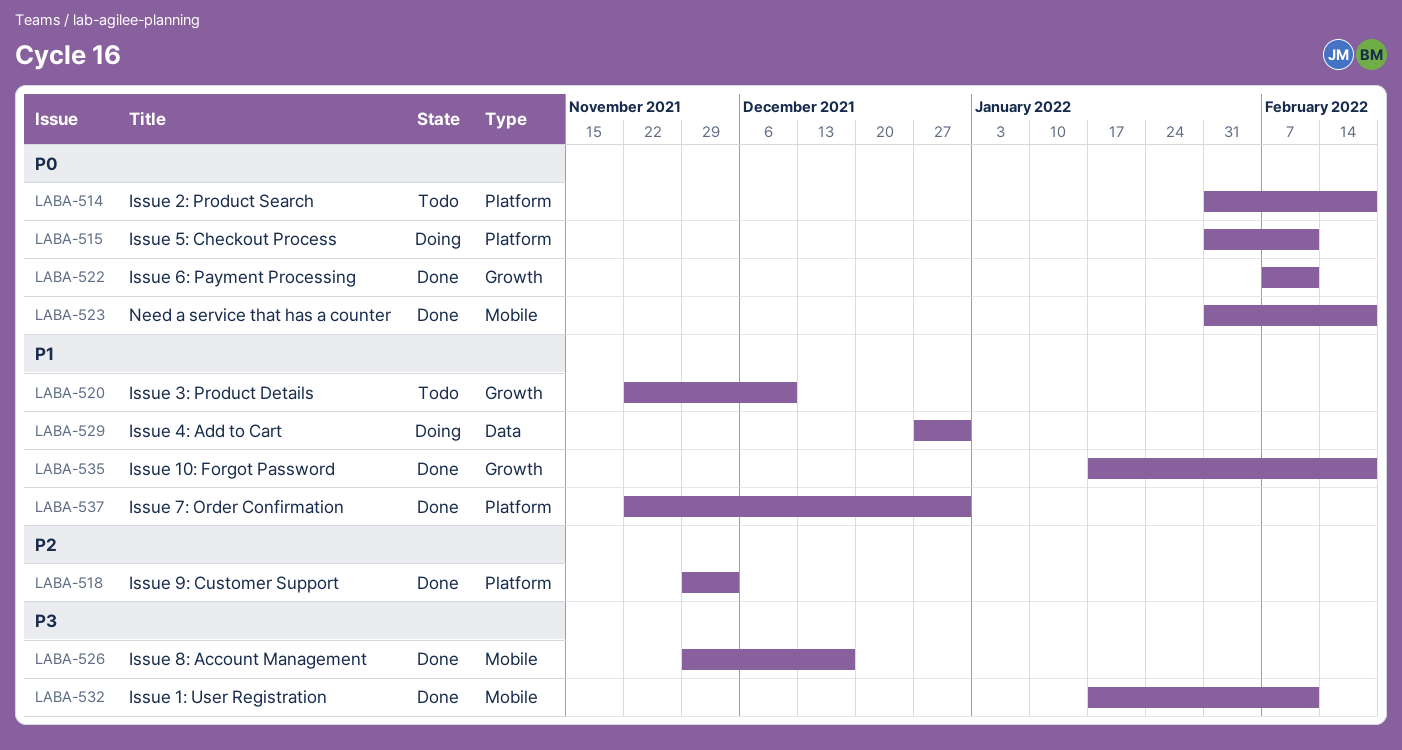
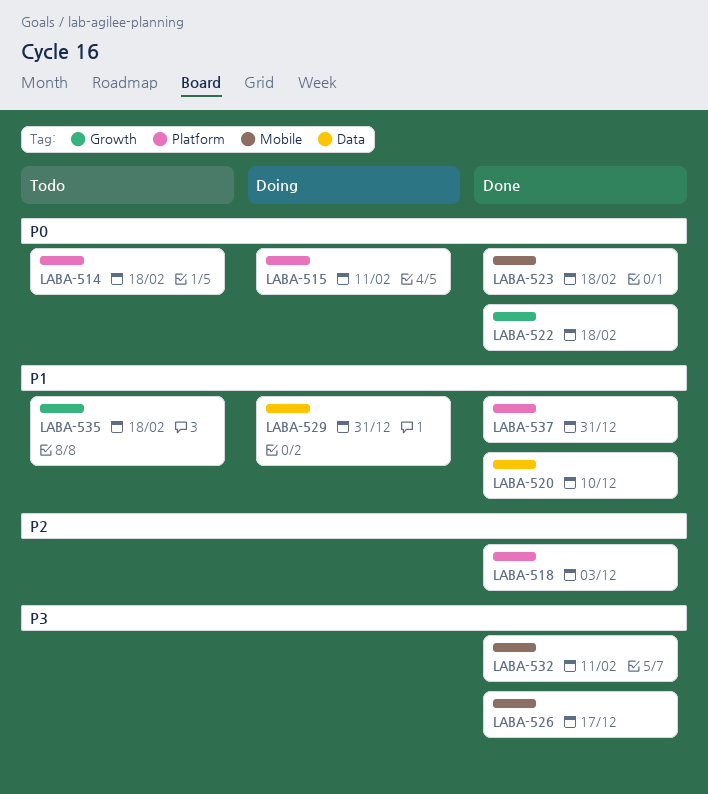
LABA-520, status: Todo -> Done
LABA-520, label: Growth -> Data
LABA-522, due: Feb 11 -> Feb 18
LABA-535, status: Done -> Todo

